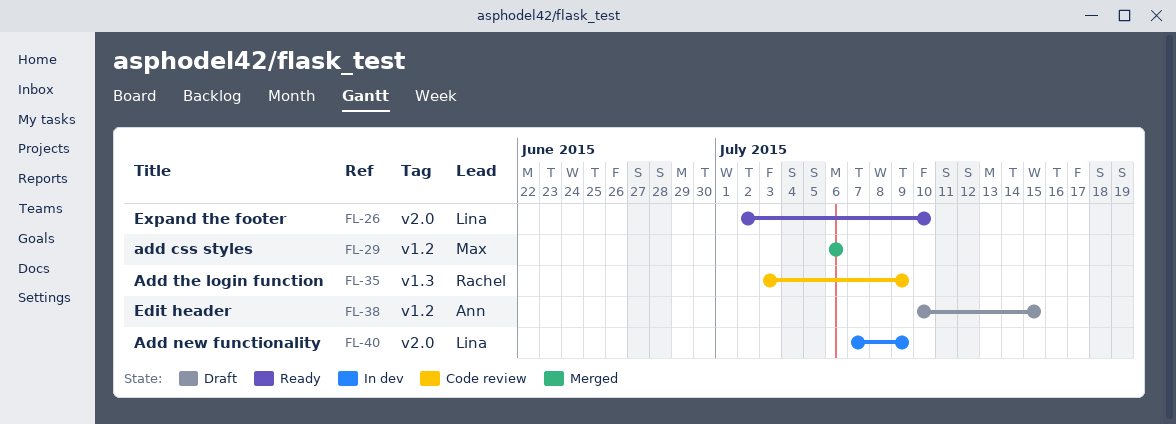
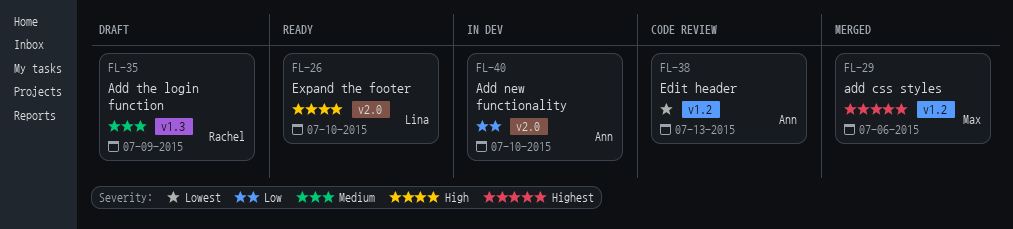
FL-35, status: Code review -> Draft
FL-38, status: Draft -> Code review
FL-38, due: Jul 15 -> Jul 13
FL-40, owner: Lina -> Ann
FL-40, due: Jul 9 -> Jul 10

